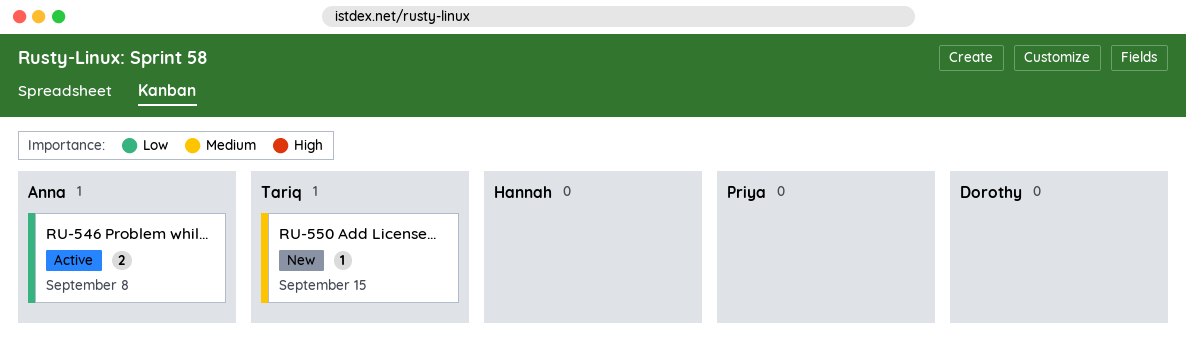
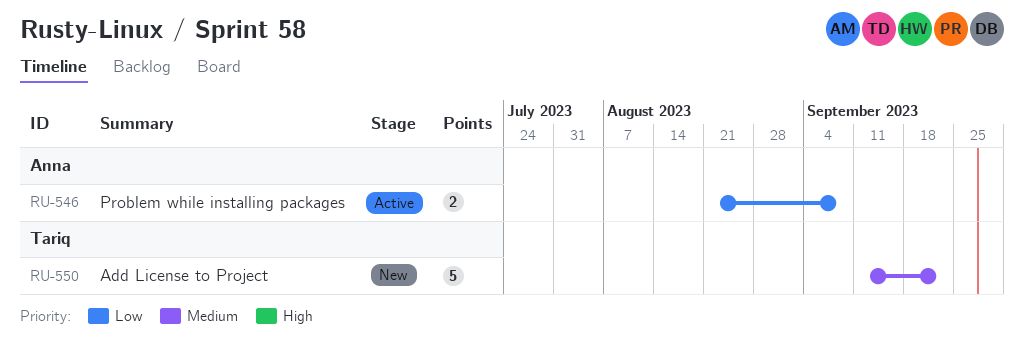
RU-550, estimate: 1 -> 5
RU-550, due: Sep 15 -> Sep 22

